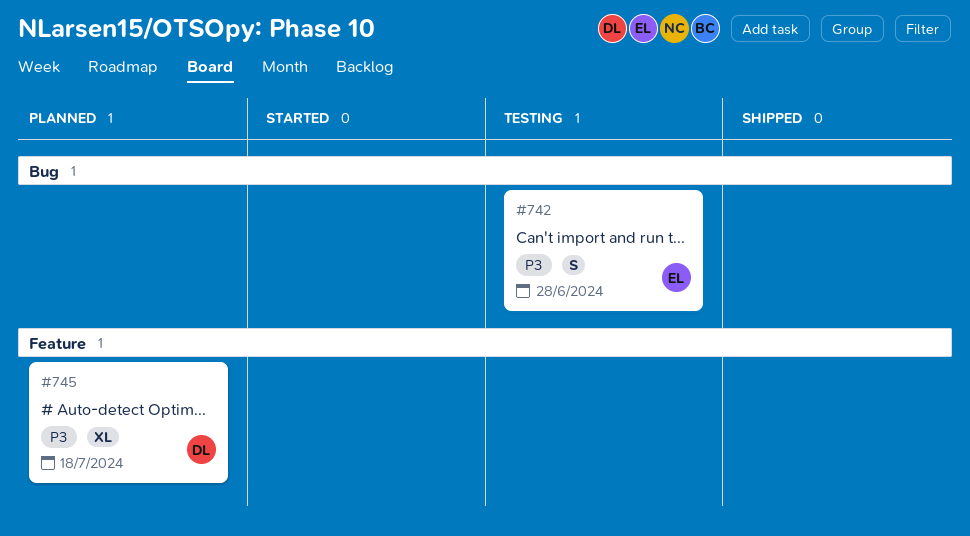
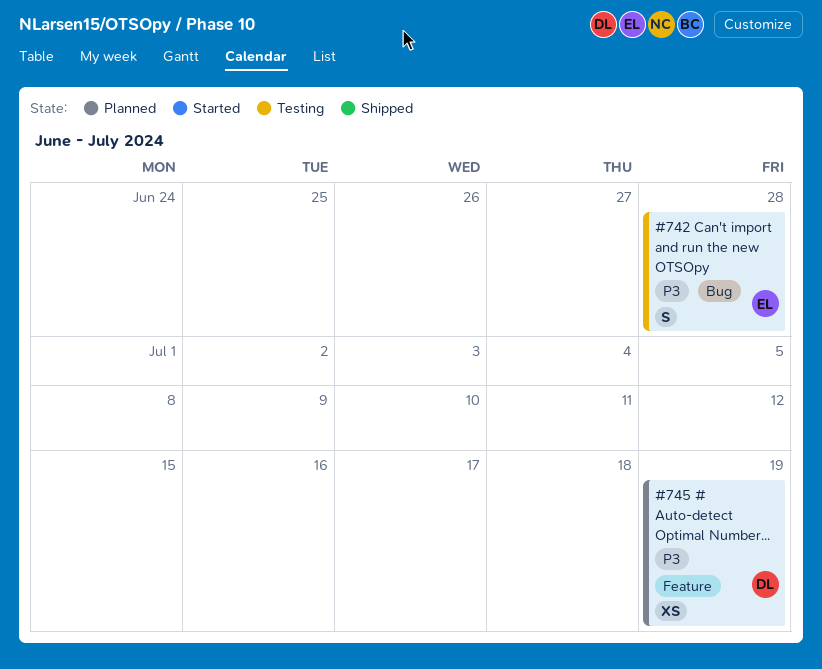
#745, estimate: XL -> XS
#745, due: Jul 18 -> Jul 19

